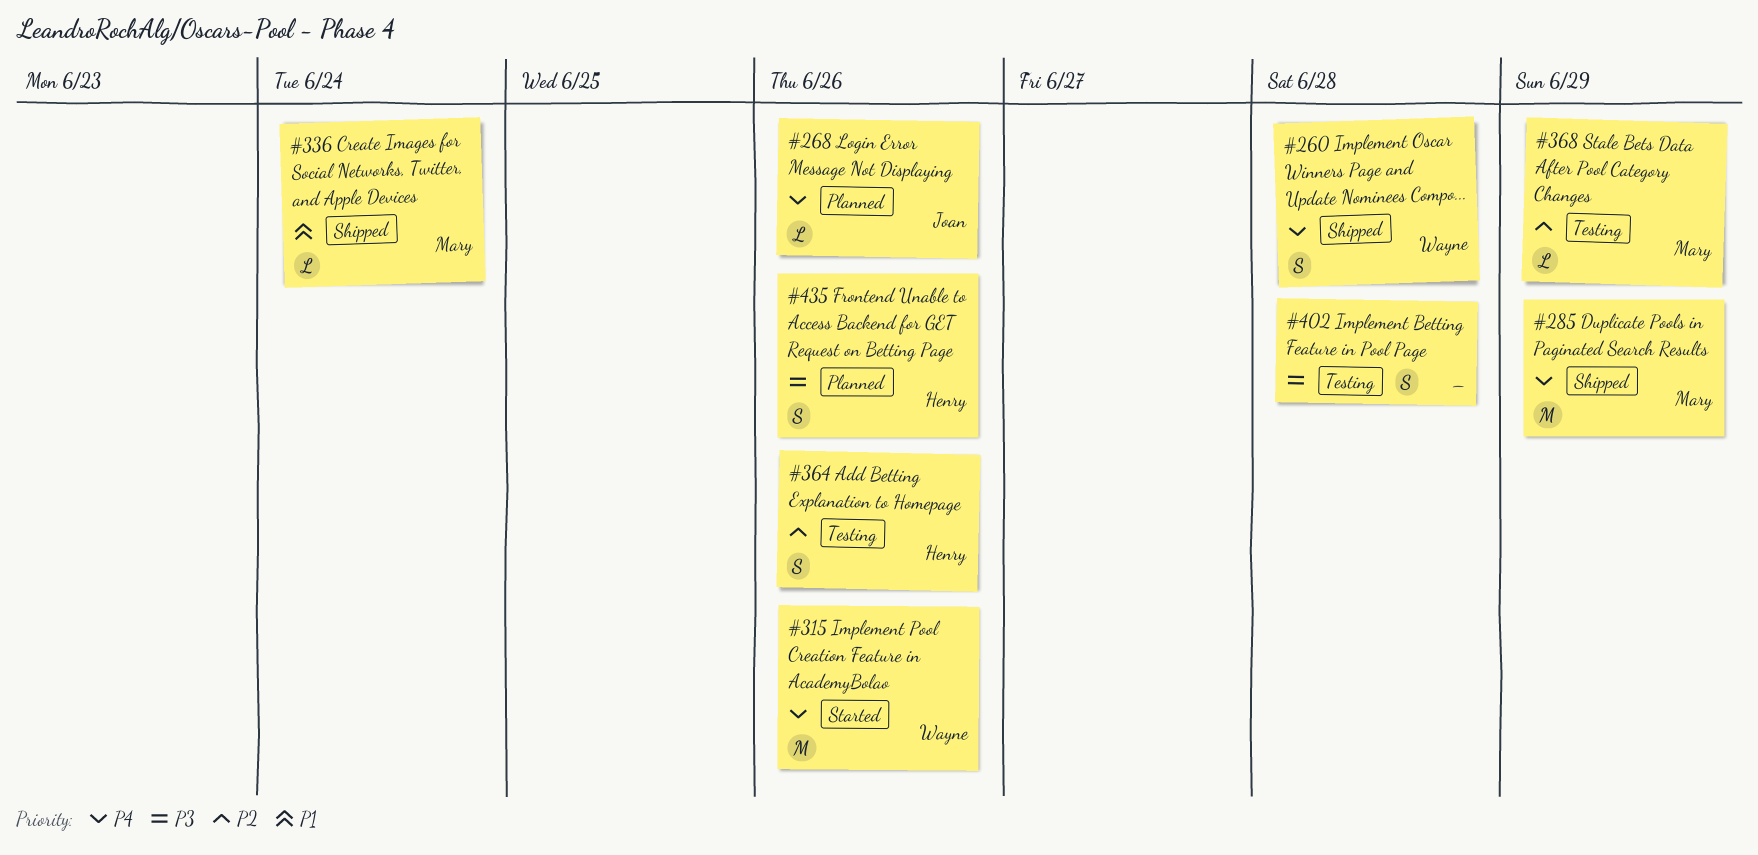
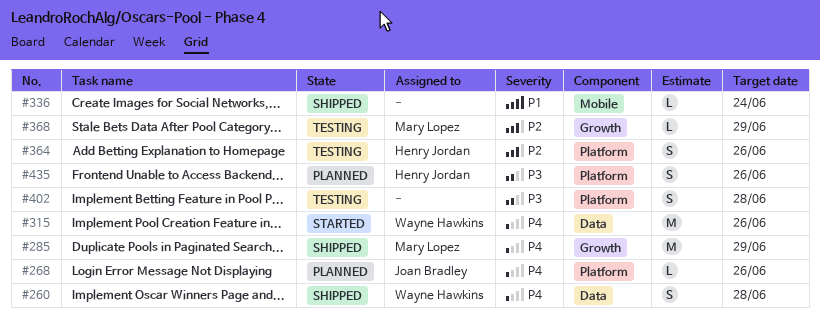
#336, owner: Mary Lopez -> none

